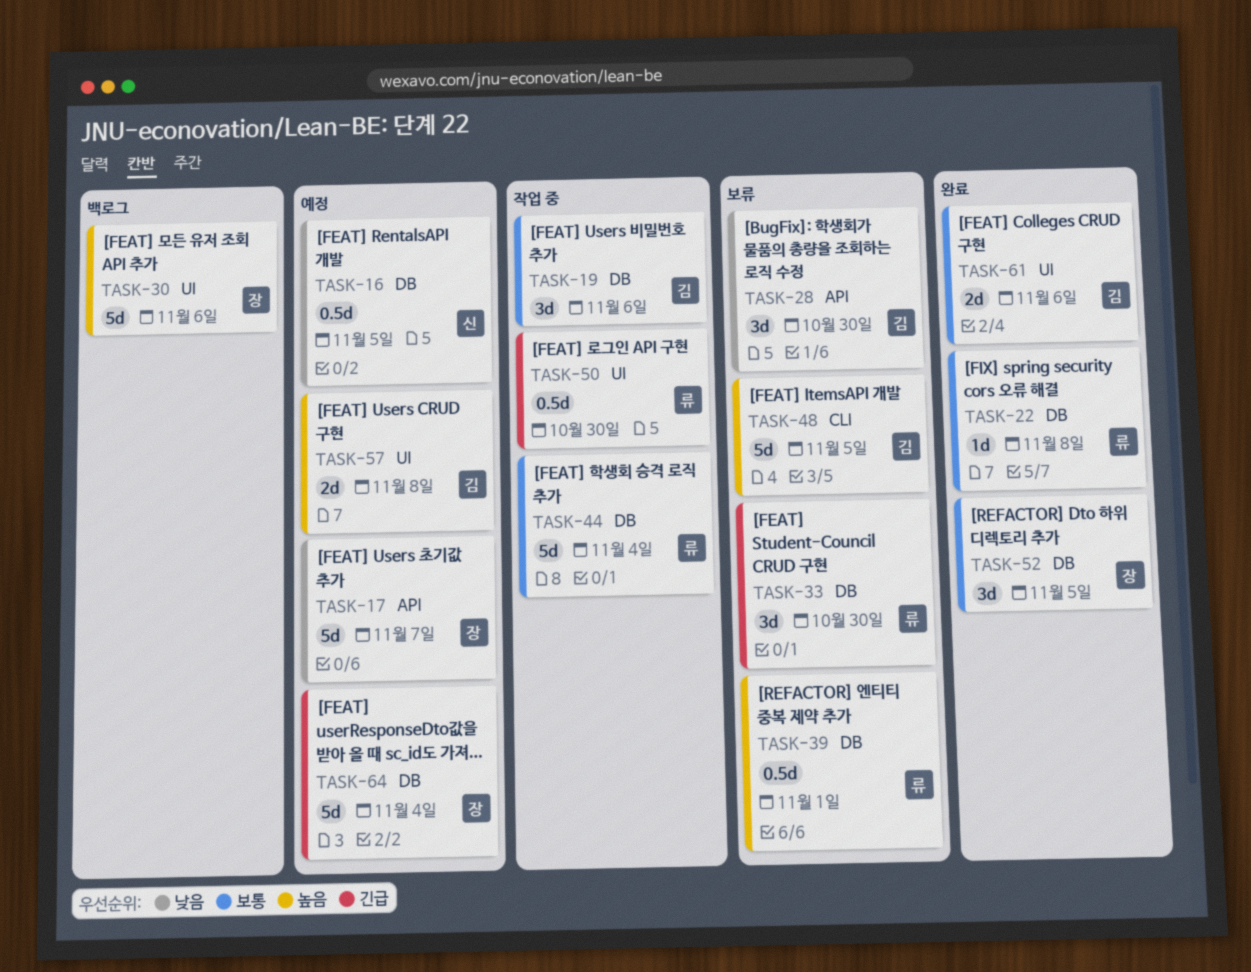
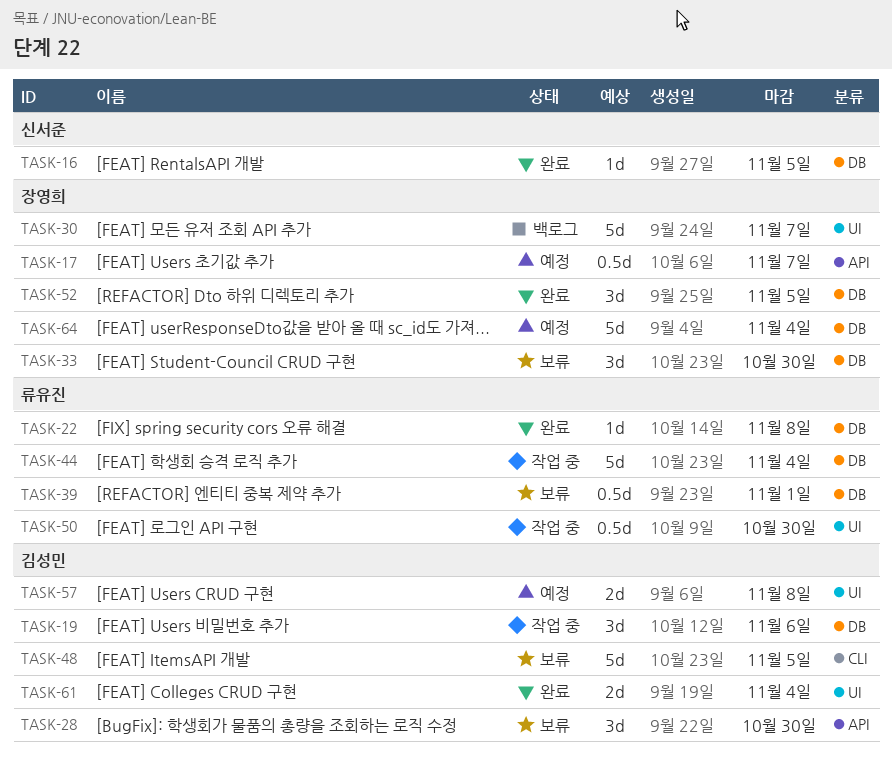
TASK-16, status: 예정 -> 완료
TASK-16, estimate: 0.5d -> 1d
TASK-17, estimate: 5d -> 0.5d
TASK-30, due: Nov 6 -> Nov 7
TASK-33, owner: 류유진 -> 장영희
TASK-61, due: Nov 6 -> Nov 4

